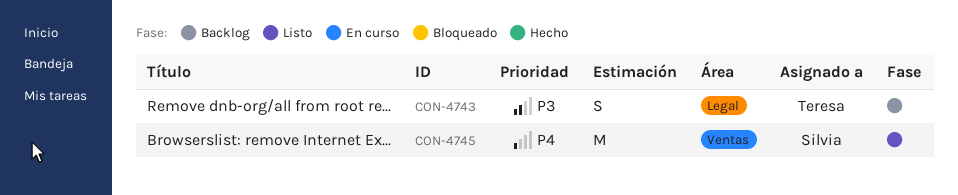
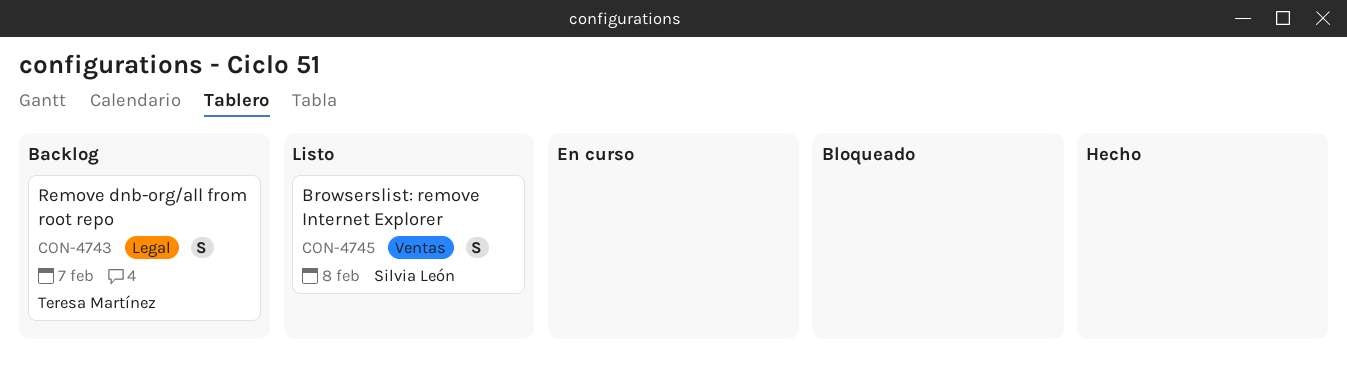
CON-4745, estimate: M -> S

